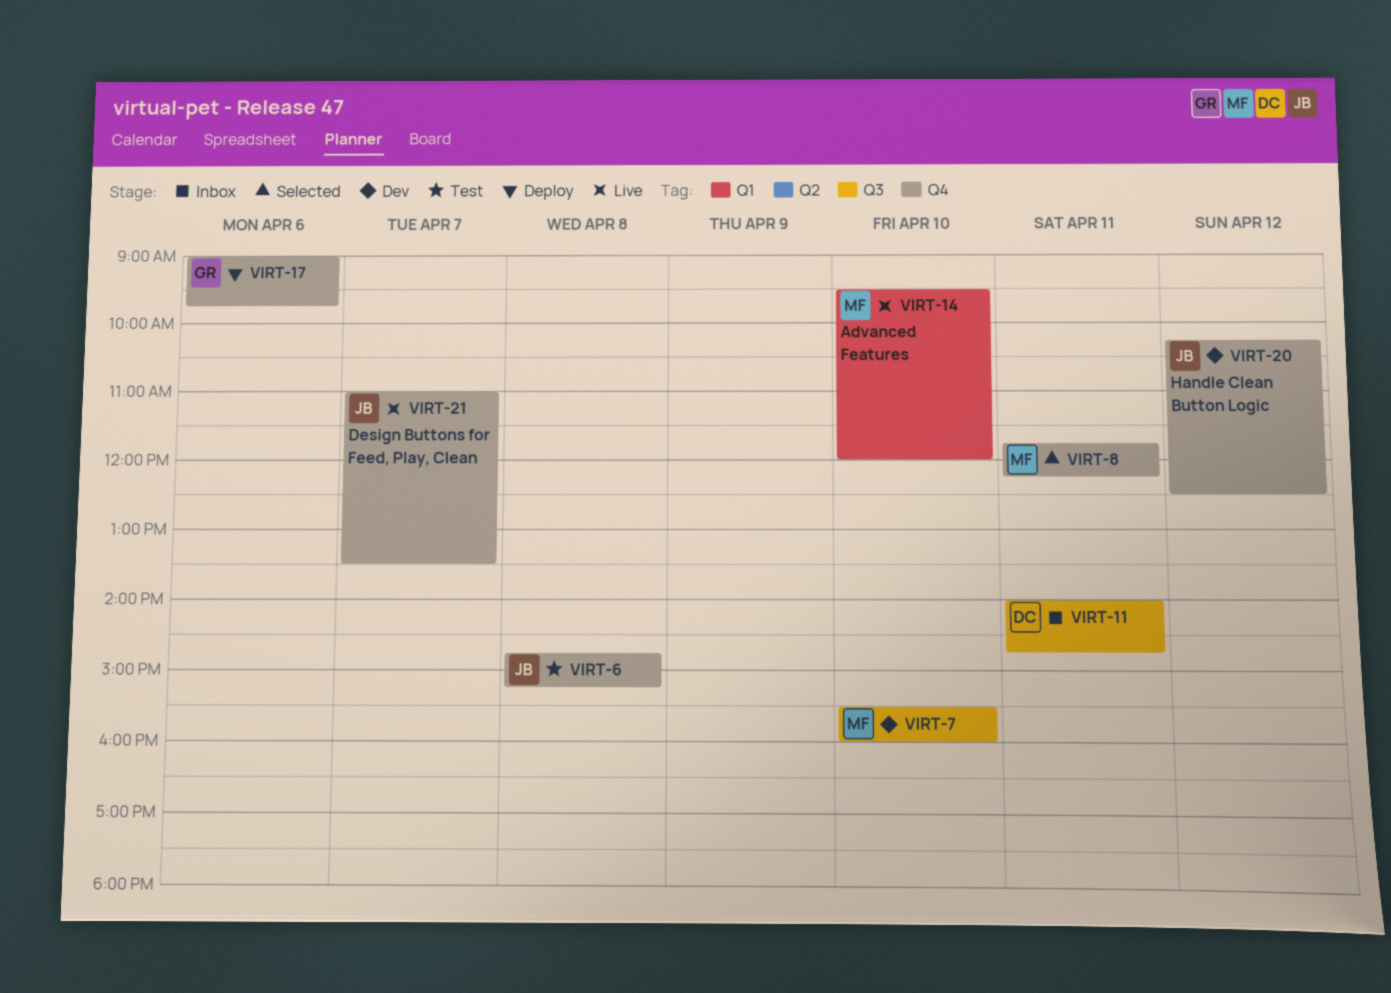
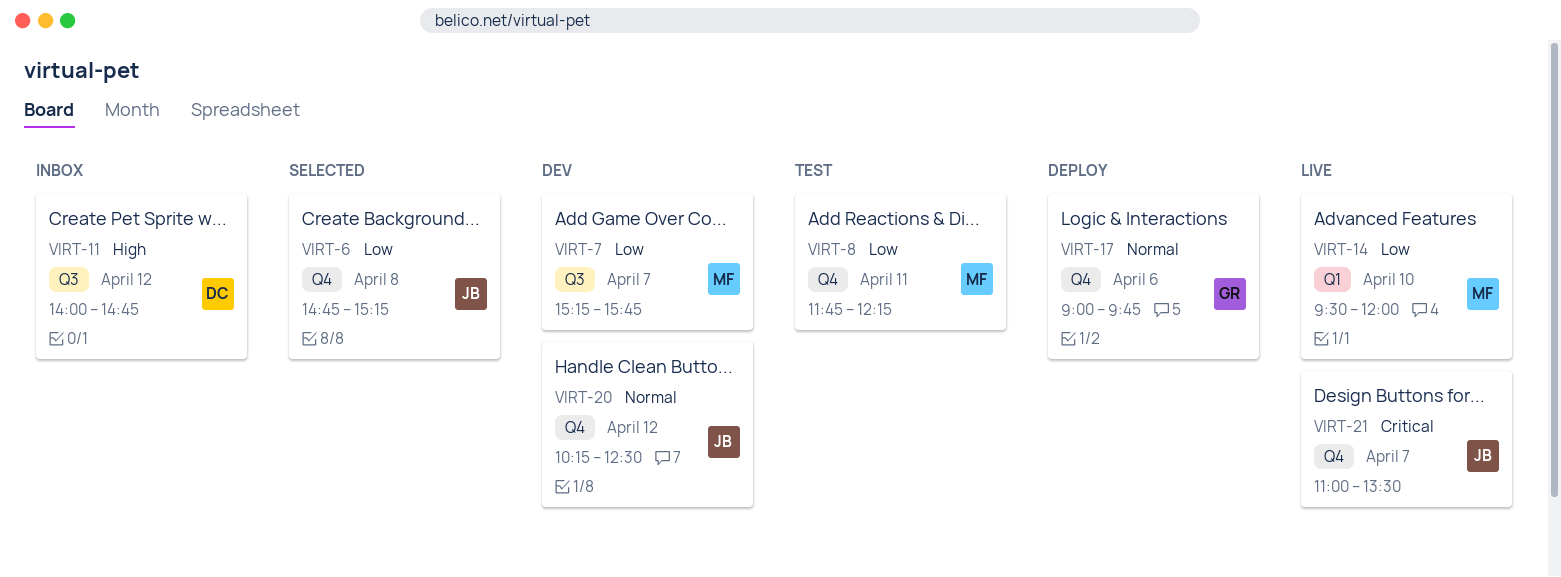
VIRT-6, status: Test -> Selected
VIRT-7, day: Apr 10 -> Apr 7
VIRT-7, begins: 15:30 -> 15:15
VIRT-7, ends: 16:00 -> 15:45
VIRT-8, status: Selected -> Test
VIRT-11, day: Apr 11 -> Apr 12

